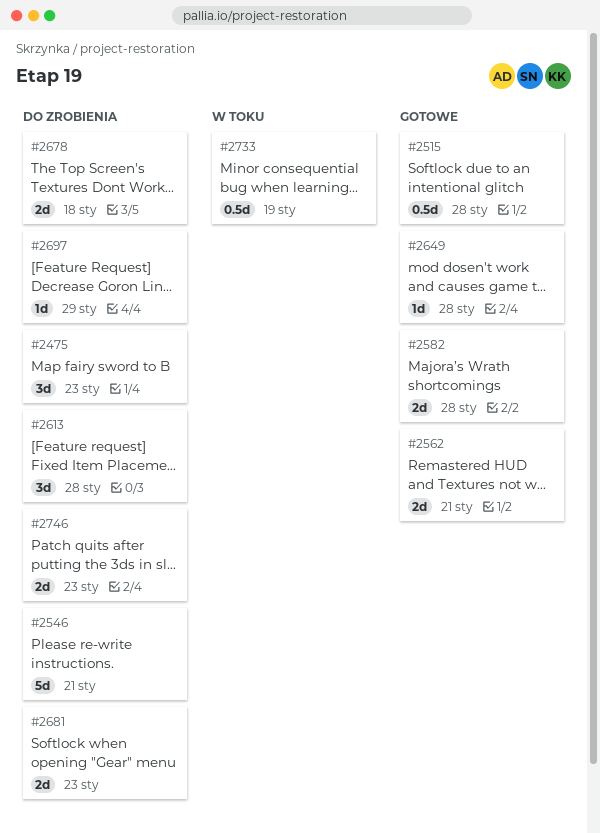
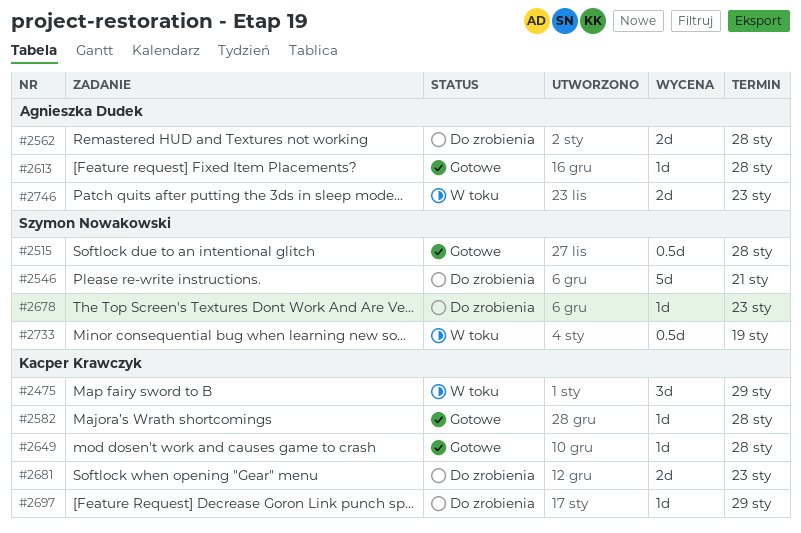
#2475, status: Do zrobienia -> W toku
#2475, due: Jan 23 -> Jan 29
#2562, status: Gotowe -> Do zrobienia
#2562, due: Jan 21 -> Jan 28
#2582, estimate: 2d -> 1d
#2613, status: Do zrobienia -> Gotowe
#2613, estimate: 3d -> 1d
#2678, estimate: 2d -> 1d
#2678, due: Jan 18 -> Jan 23
#2746, status: Do zrobienia -> W toku

